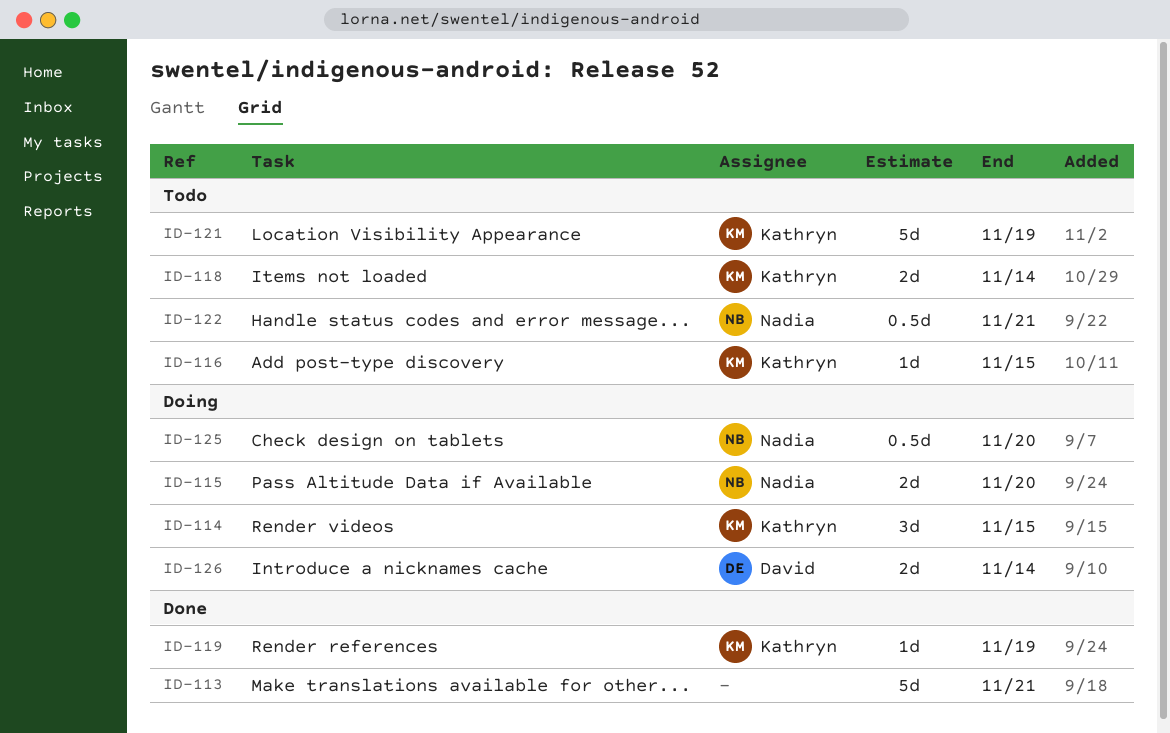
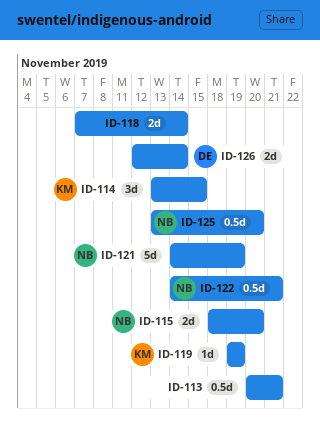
ID-113, estimate: 5d -> 0.5d
ID-116: present -> none
ID-118, owner: Kathryn -> none
ID-121, owner: Kathryn -> Nadia

